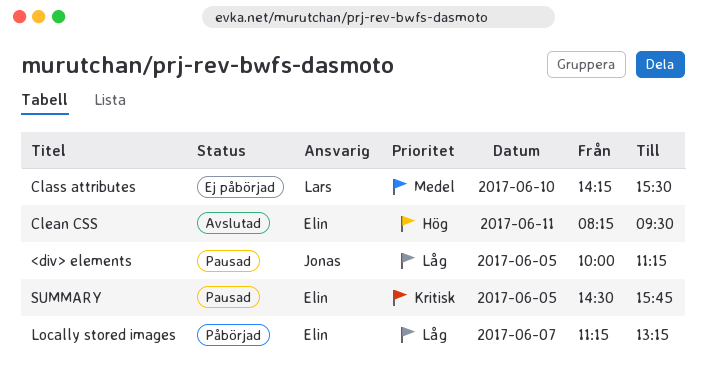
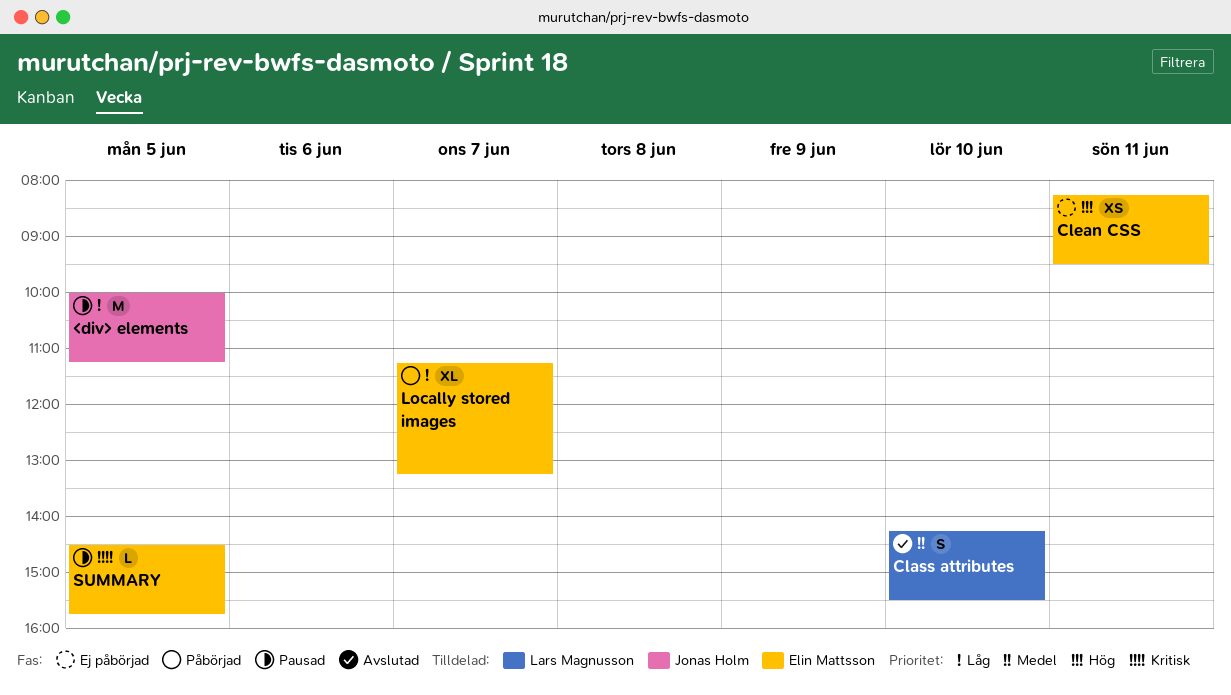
Class attributes, status: Ej påbörjad -> Avslutad
Clean CSS, status: Avslutad -> Ej påbörjad

